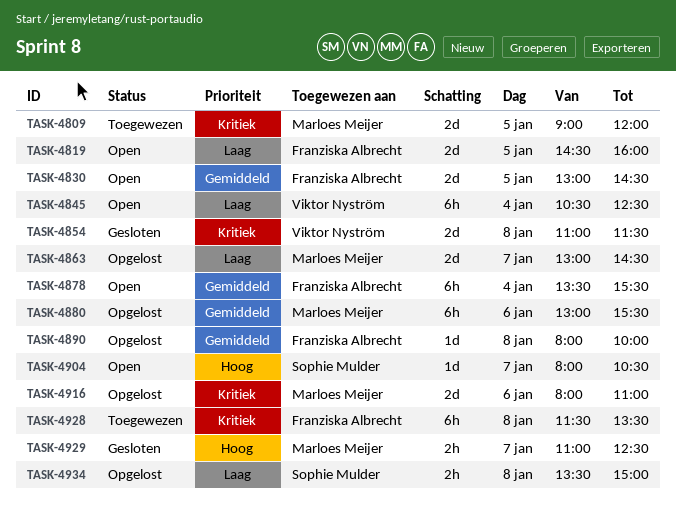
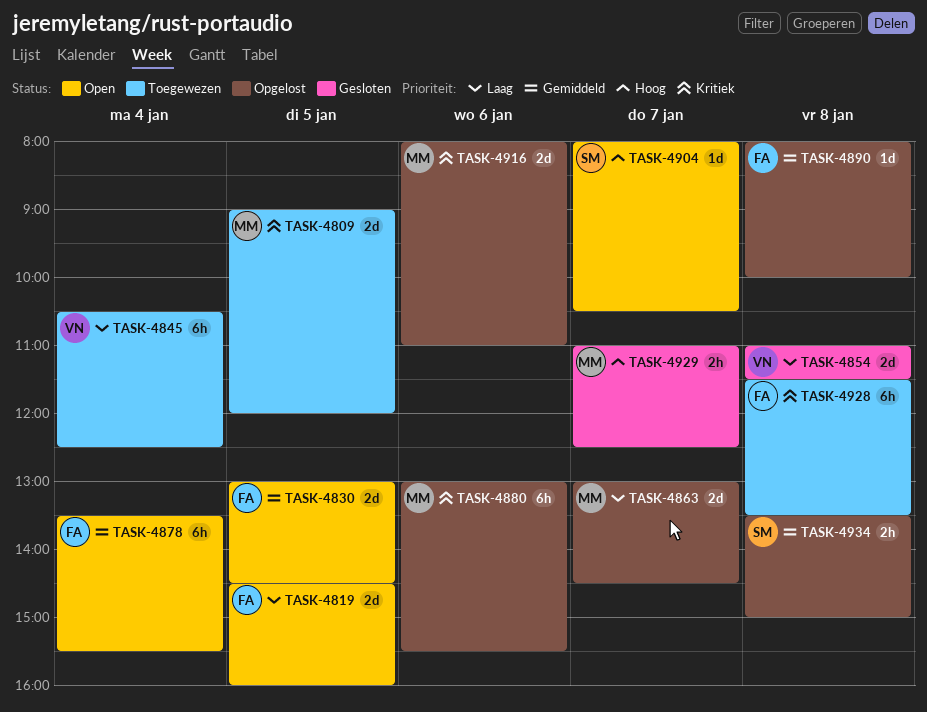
TASK-4845, status: Open -> Toegewezen
TASK-4854, priority: Kritiek -> Laag
TASK-4880, priority: Gemiddeld -> Kritiek
TASK-4934, priority: Laag -> Gemiddeld

